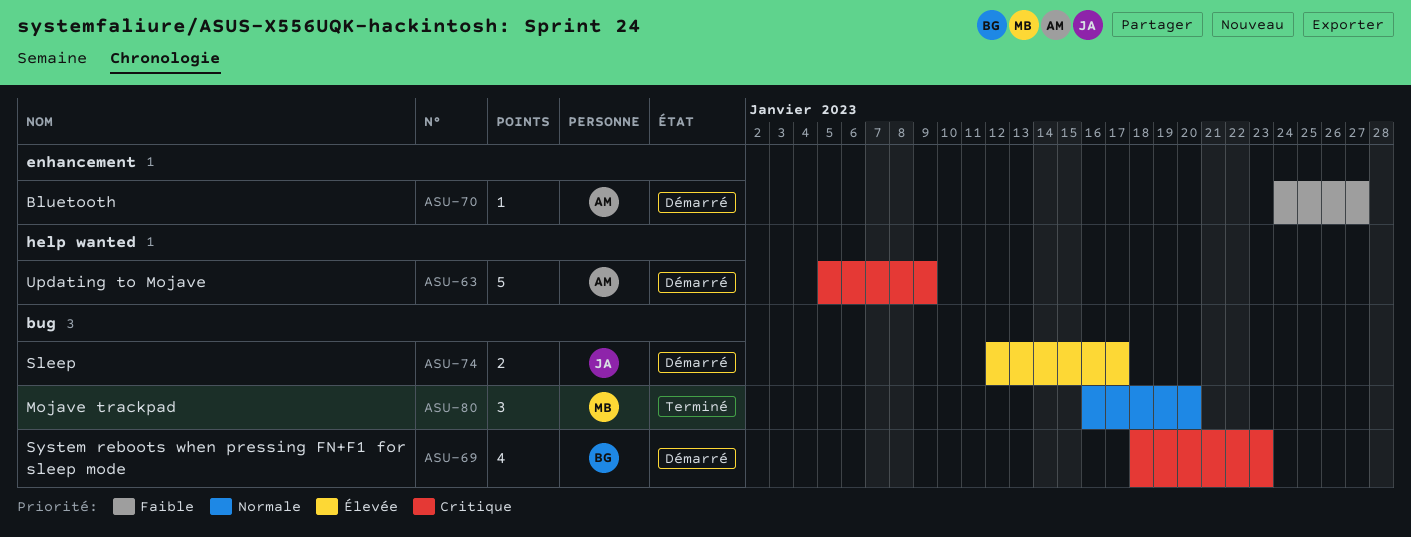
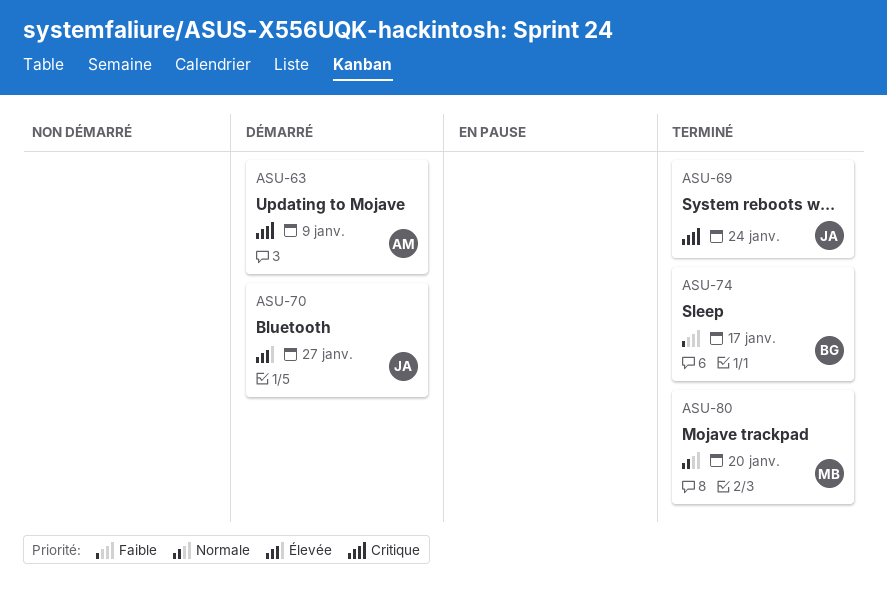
ASU-69, status: Démarré -> Terminé
ASU-69, owner: BG -> JA
ASU-69, due: Jan 23 -> Jan 24
ASU-70, owner: AM -> JA
ASU-70, priority: Faible -> Élevée
ASU-74, status: Démarré -> Terminé
ASU-74, owner: JA -> BG
ASU-74, priority: Élevée -> Faible

